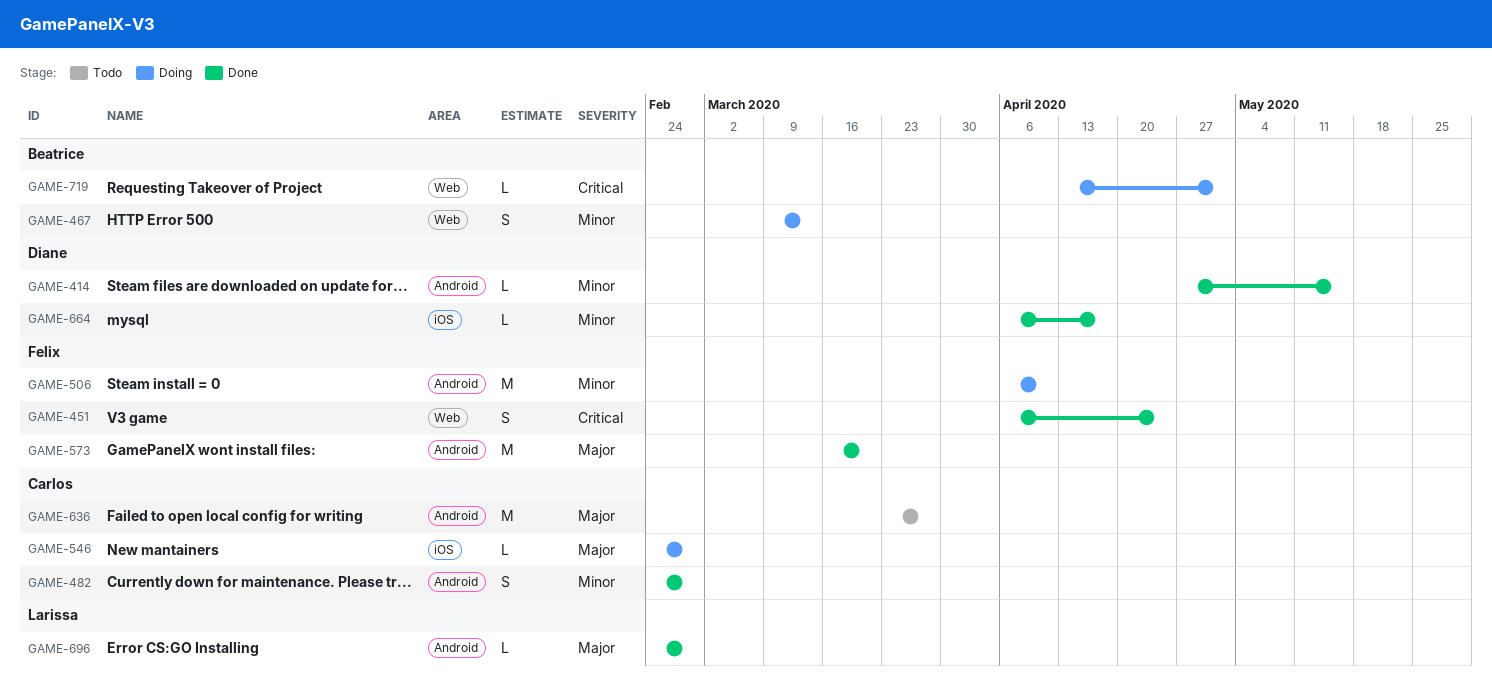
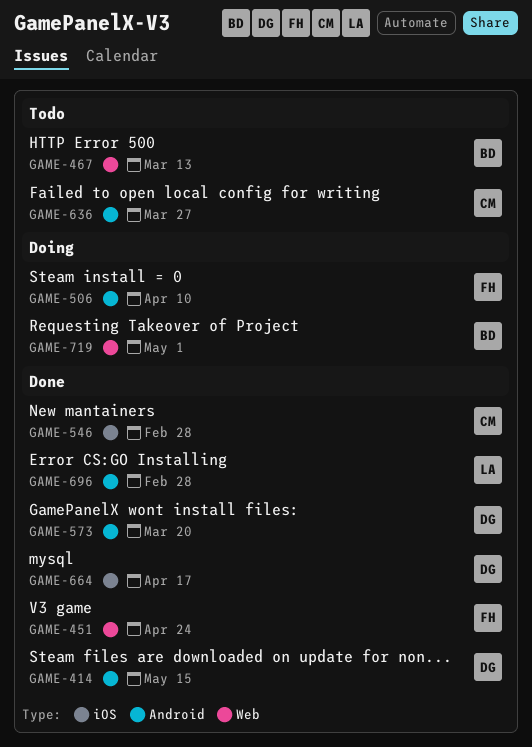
GAME-467, status: Doing -> Todo
GAME-482: present -> none
GAME-546, status: Doing -> Done
GAME-573, owner: Felix -> Diane

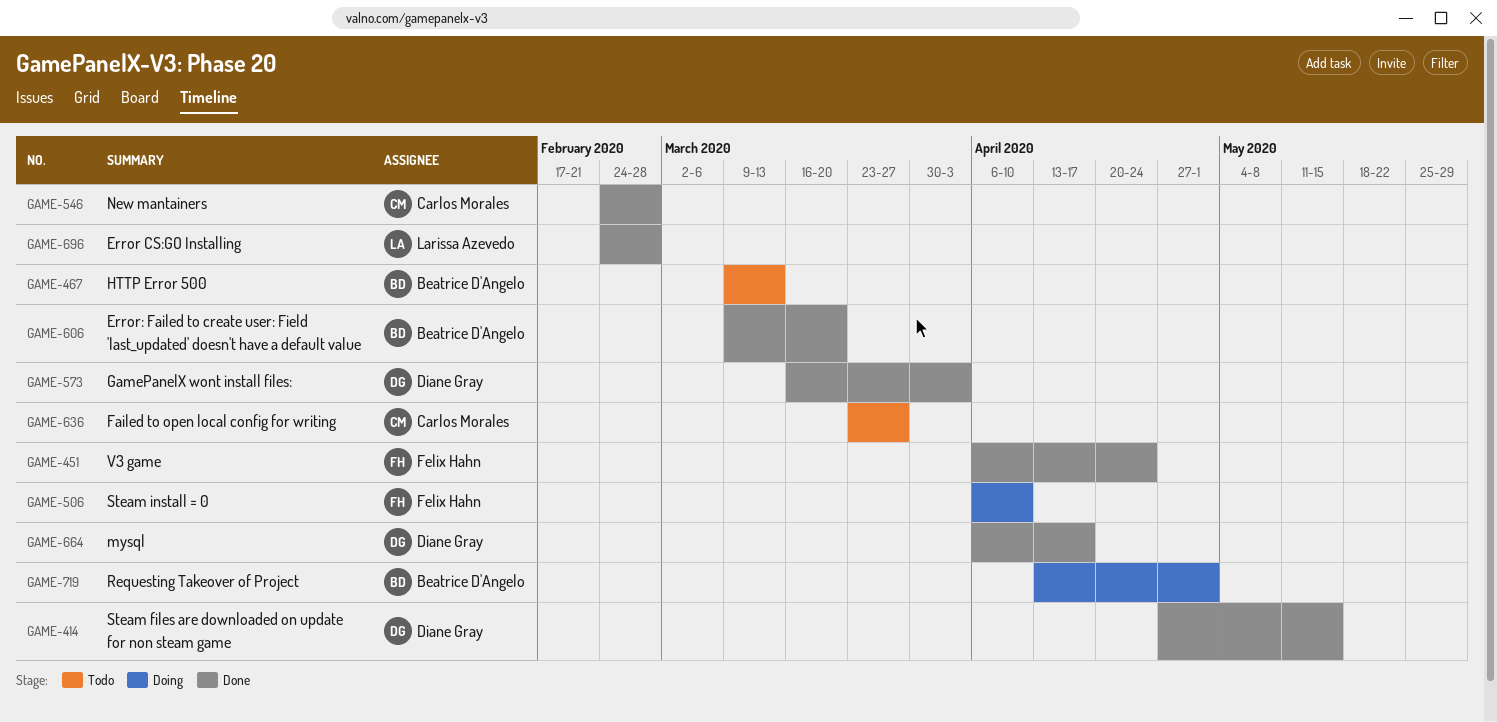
GAME-573, due: Mar 20 -> Apr 3
GAME-606: none -> present

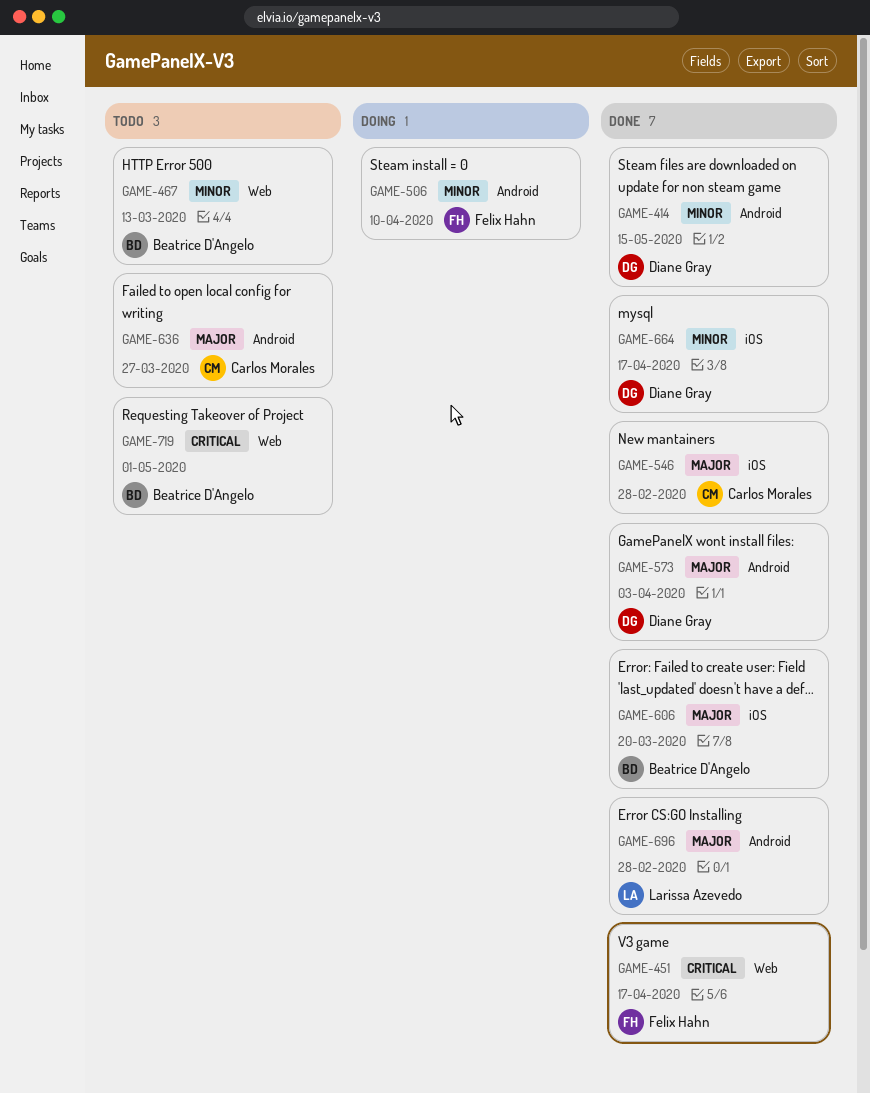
GAME-451, due: Apr 24 -> Apr 17
GAME-719, status: Doing -> Todo

